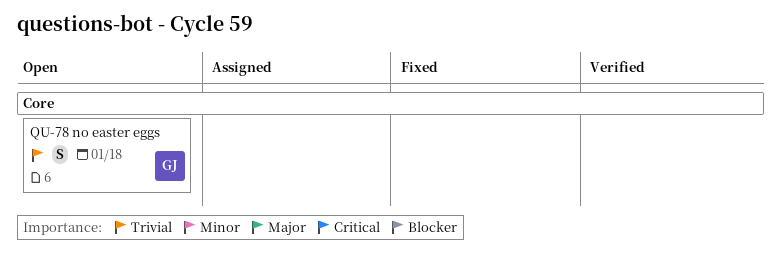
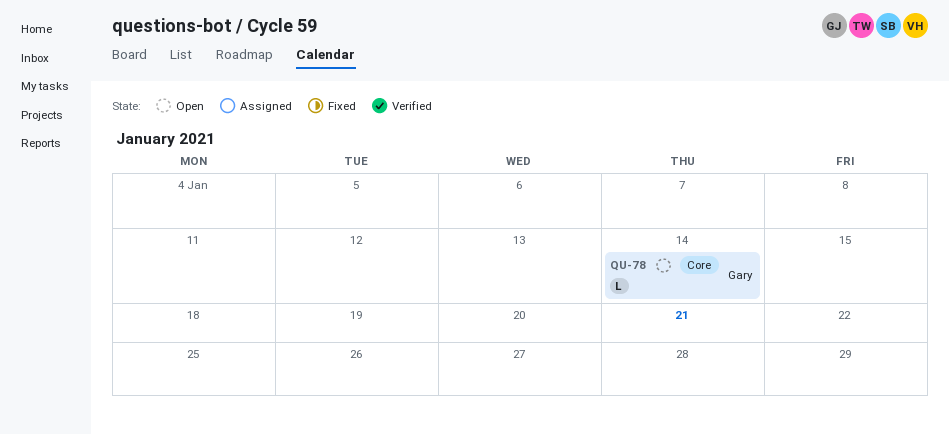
QU-78, estimate: S -> L
QU-78, due: Jan 18 -> Jan 14

